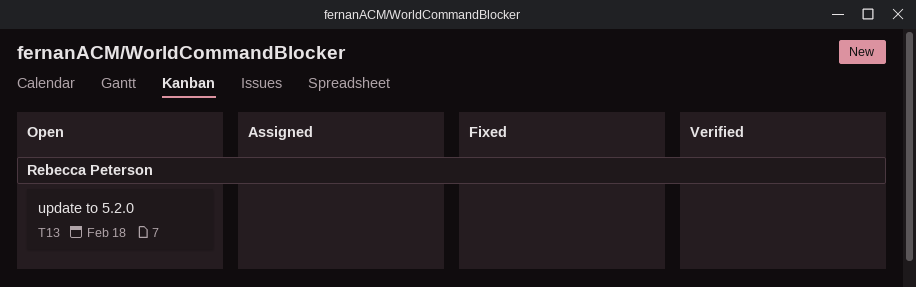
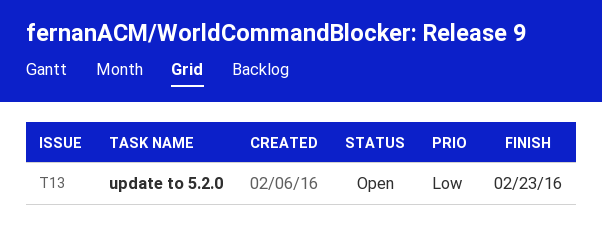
T13, due: Feb 18 -> Feb 23

